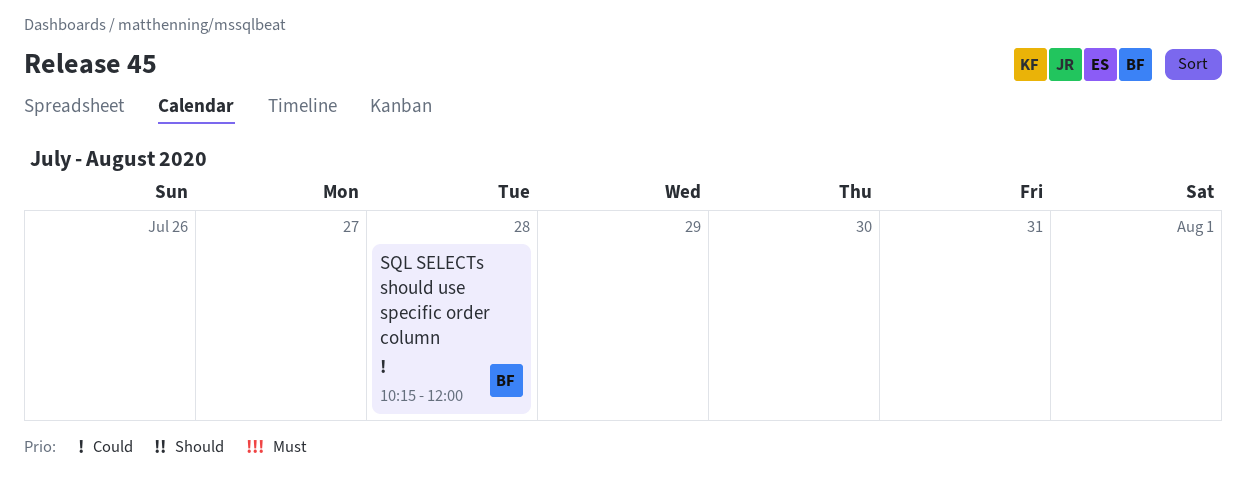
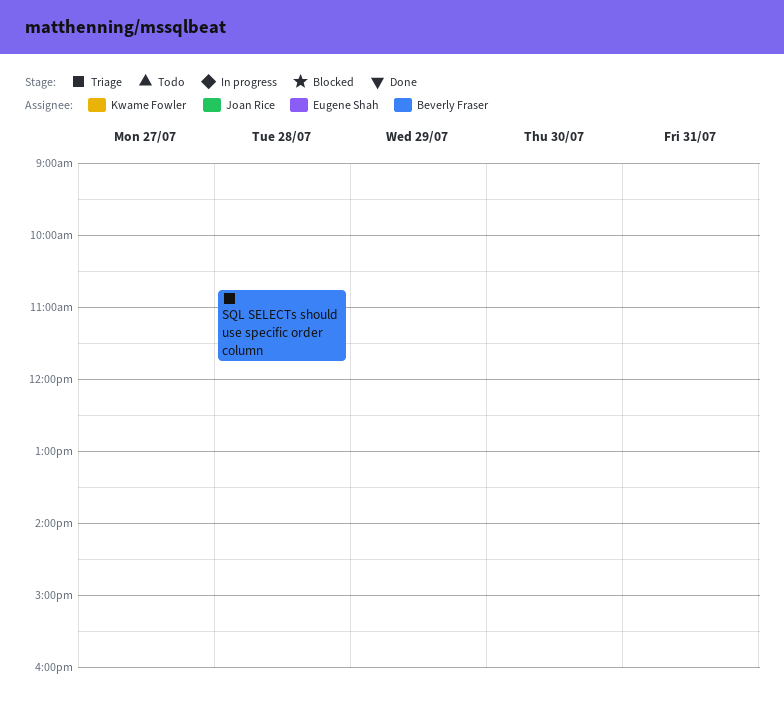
SQL SELECTs should use specific order column, begins: 10:15 -> 10:45
SQL SELECTs should use specific order column, ends: 12:00 -> 11:45

